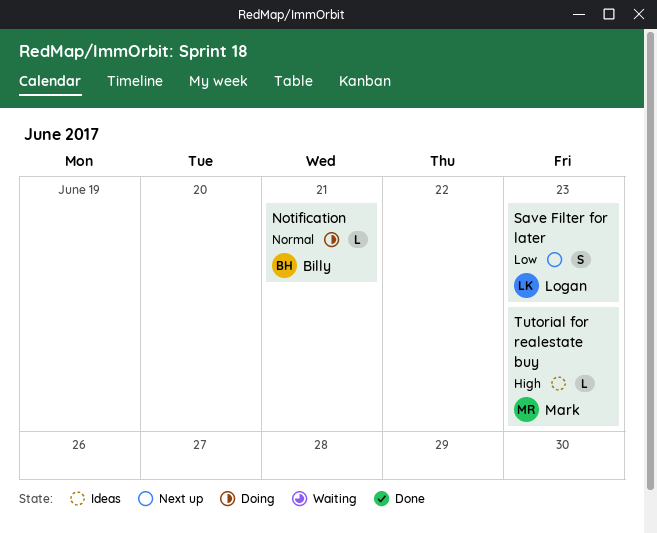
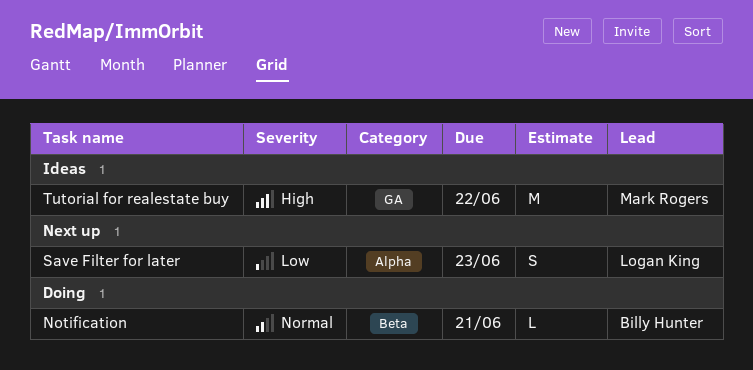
Tutorial for realestate buy, estimate: L -> M
Tutorial for realestate buy, due: Jun 23 -> Jun 22

